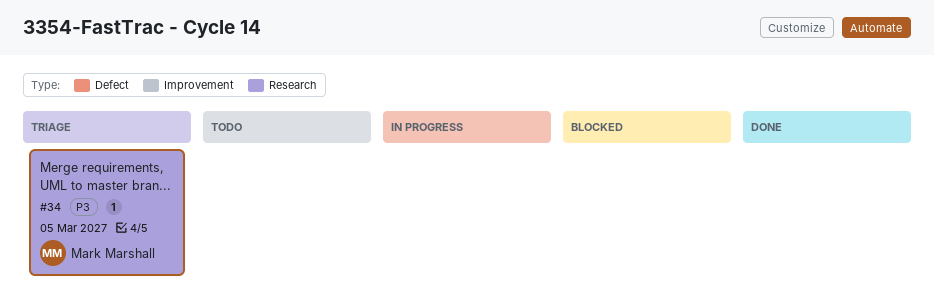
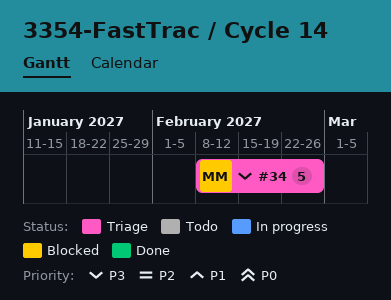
#34, estimate: 1 -> 5
#34, due: Mar 5 -> Feb 26

